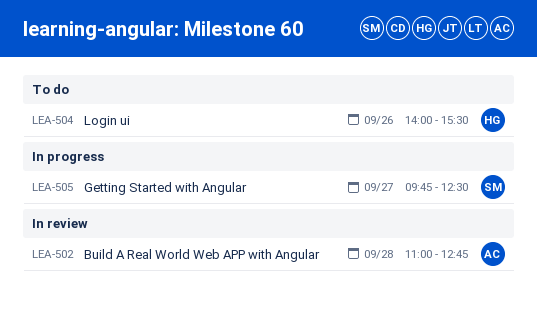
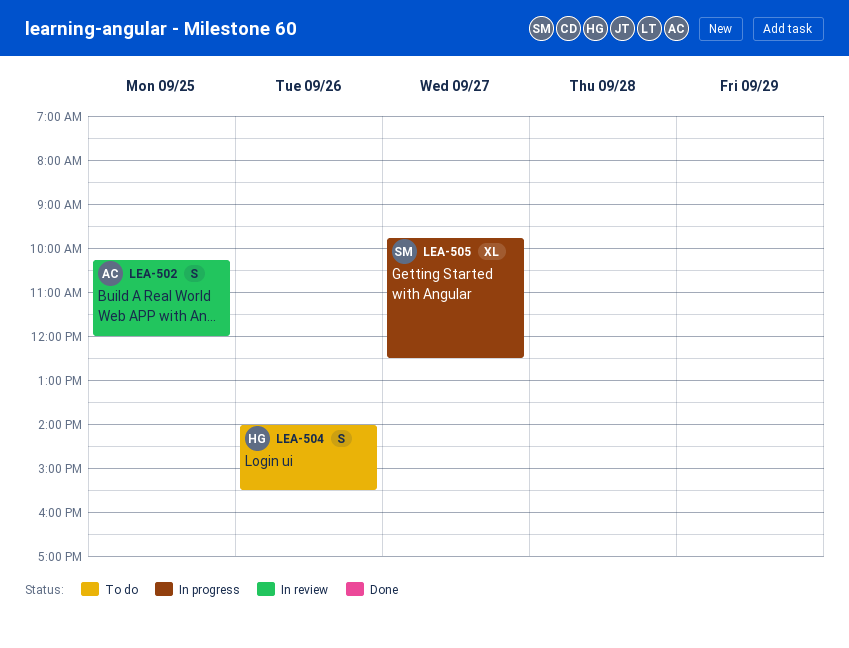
LEA-502, day: Sep 28 -> Sep 25
LEA-502, begins: 11:00 -> 10:15
LEA-502, ends: 12:45 -> 12:00

